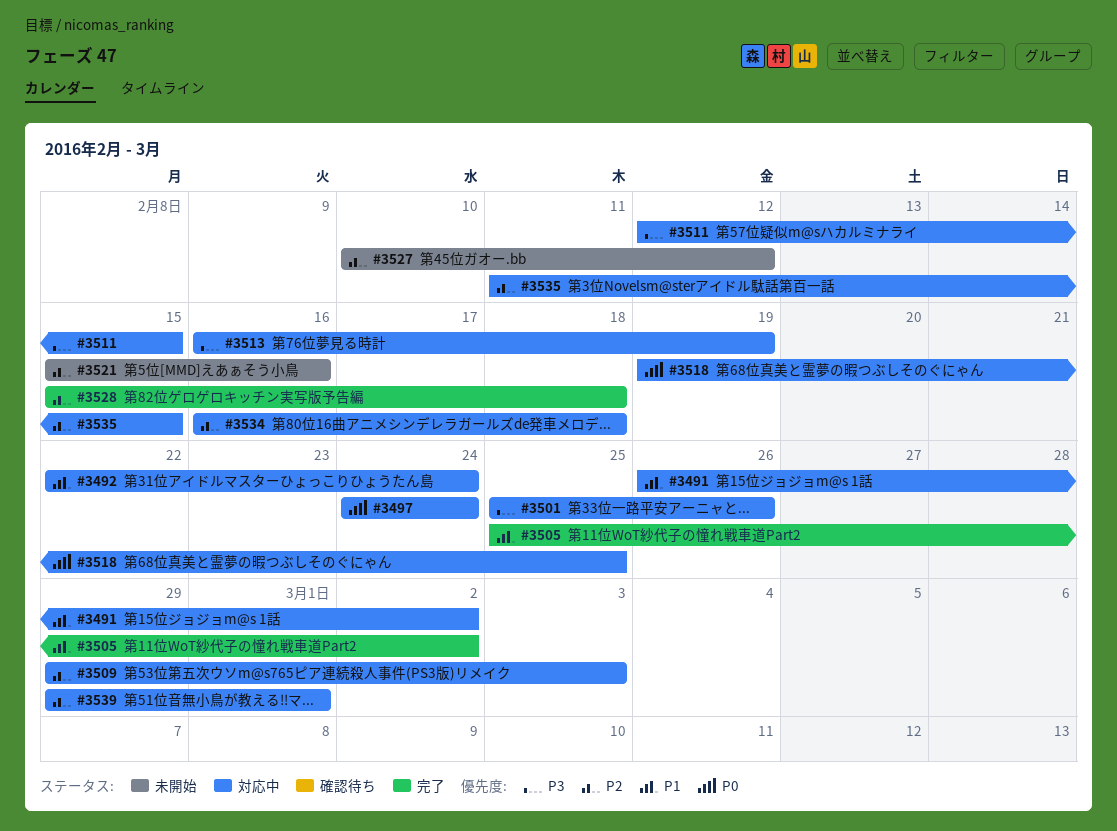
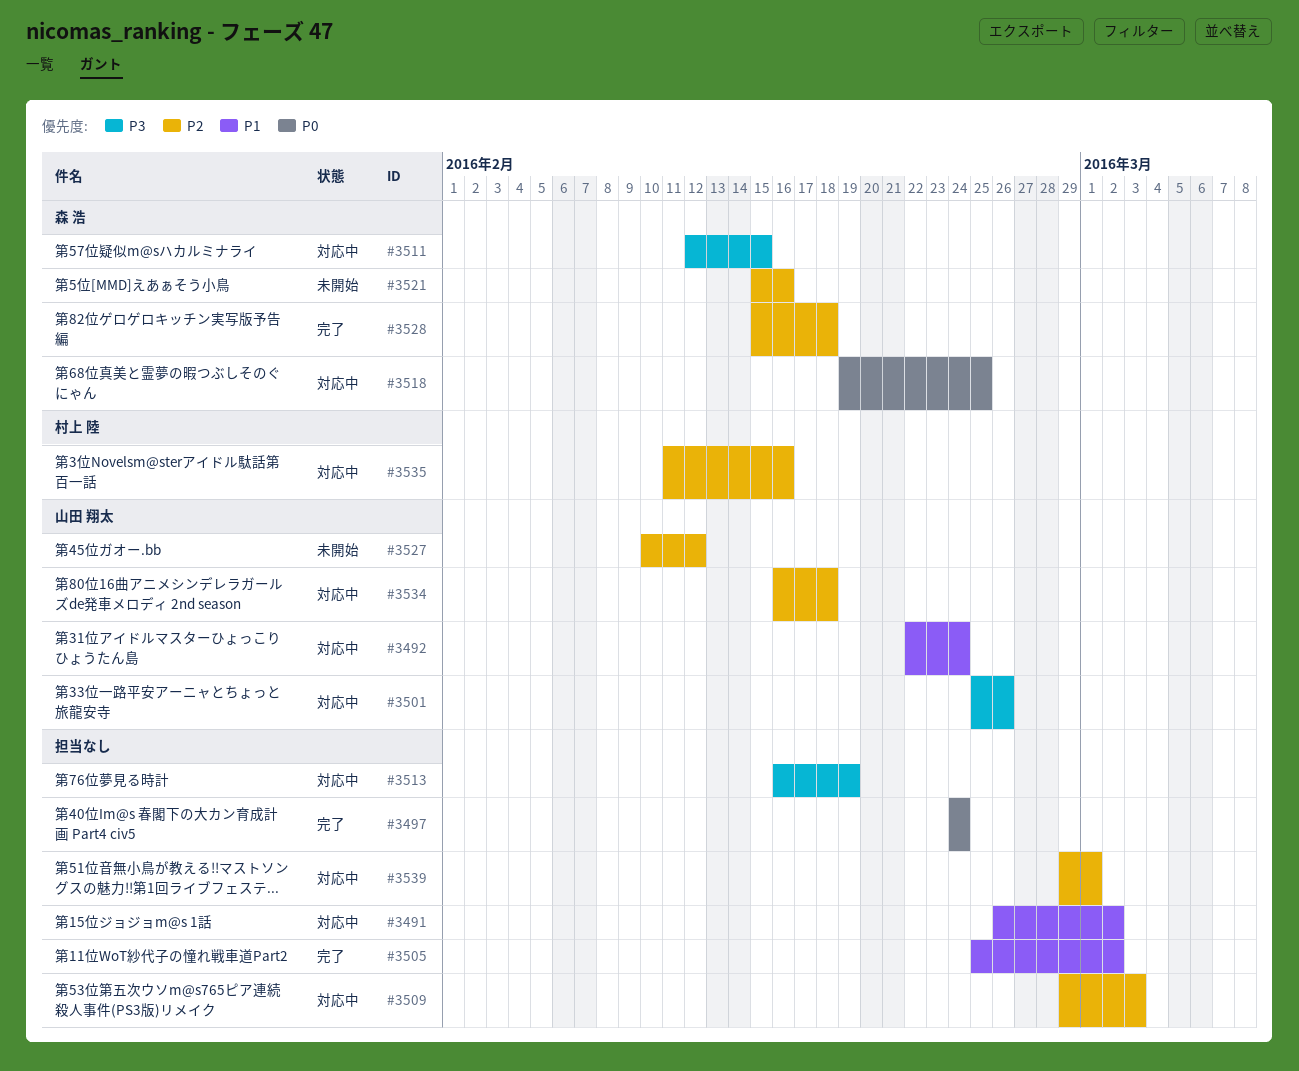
#3497, status: 対応中 -> 完了
#3535, due: Feb 15 -> Feb 16

